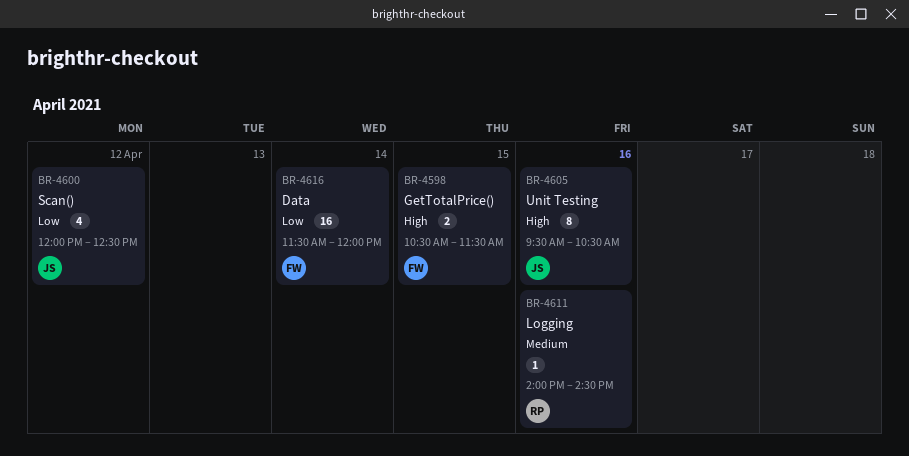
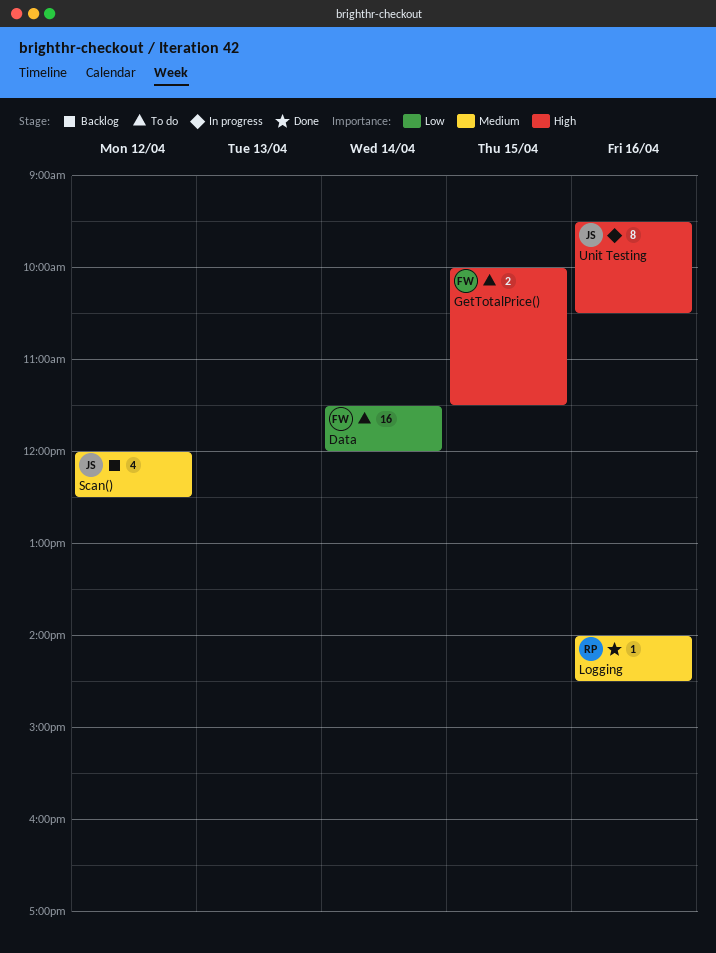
GetTotalPrice(), begins: 10:30 -> 10:00
Scan(), priority: Low -> Medium

